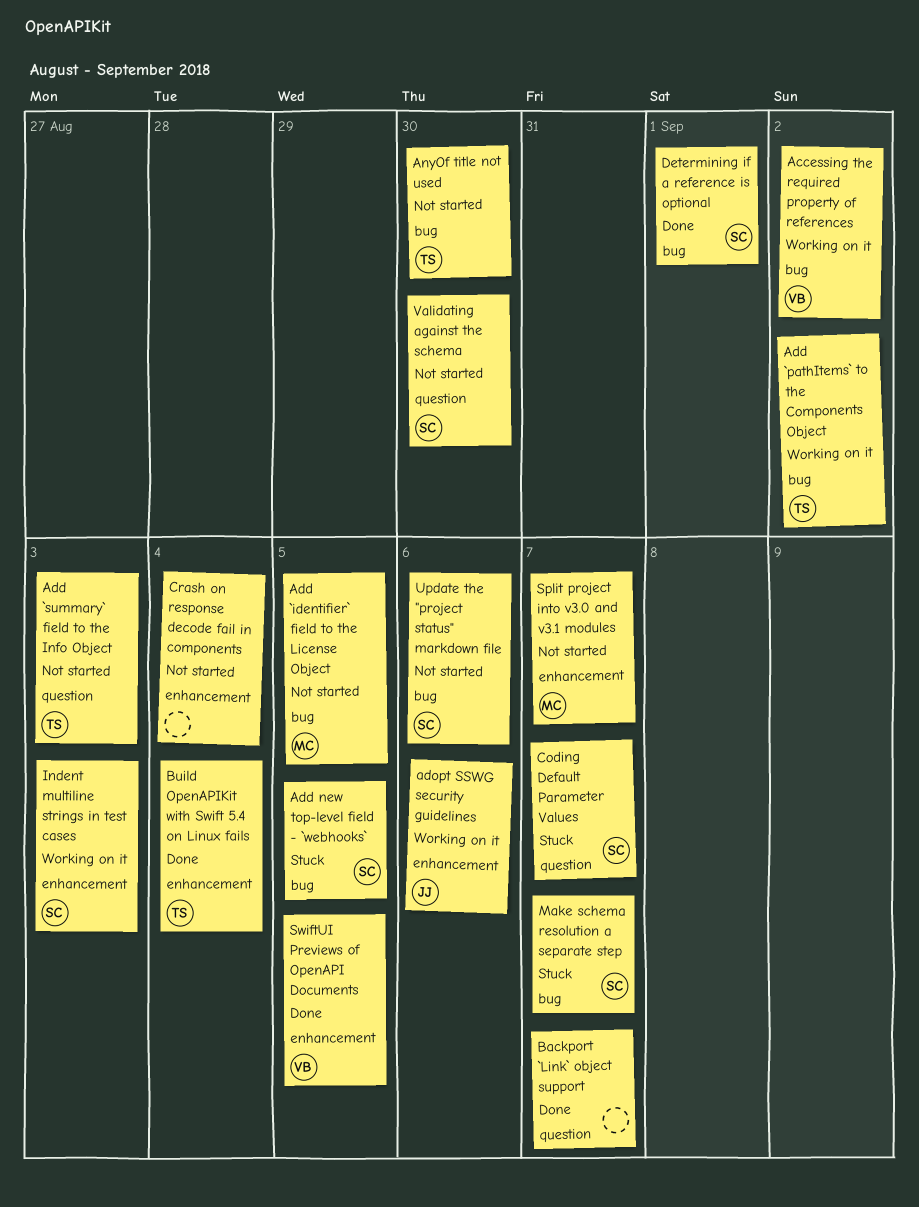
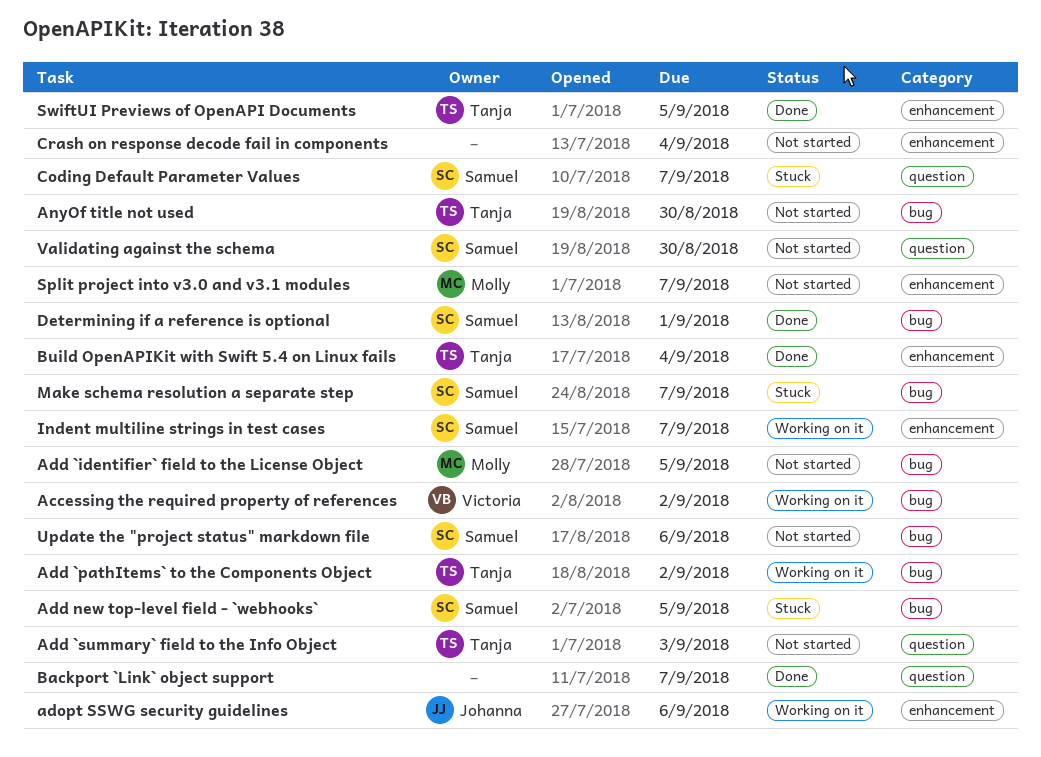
Indent multiline strings in test cases, due: Sep 3 -> Sep 7
SwiftUI Previews of OpenAPI Documents, owner: Victoria -> Tanja

